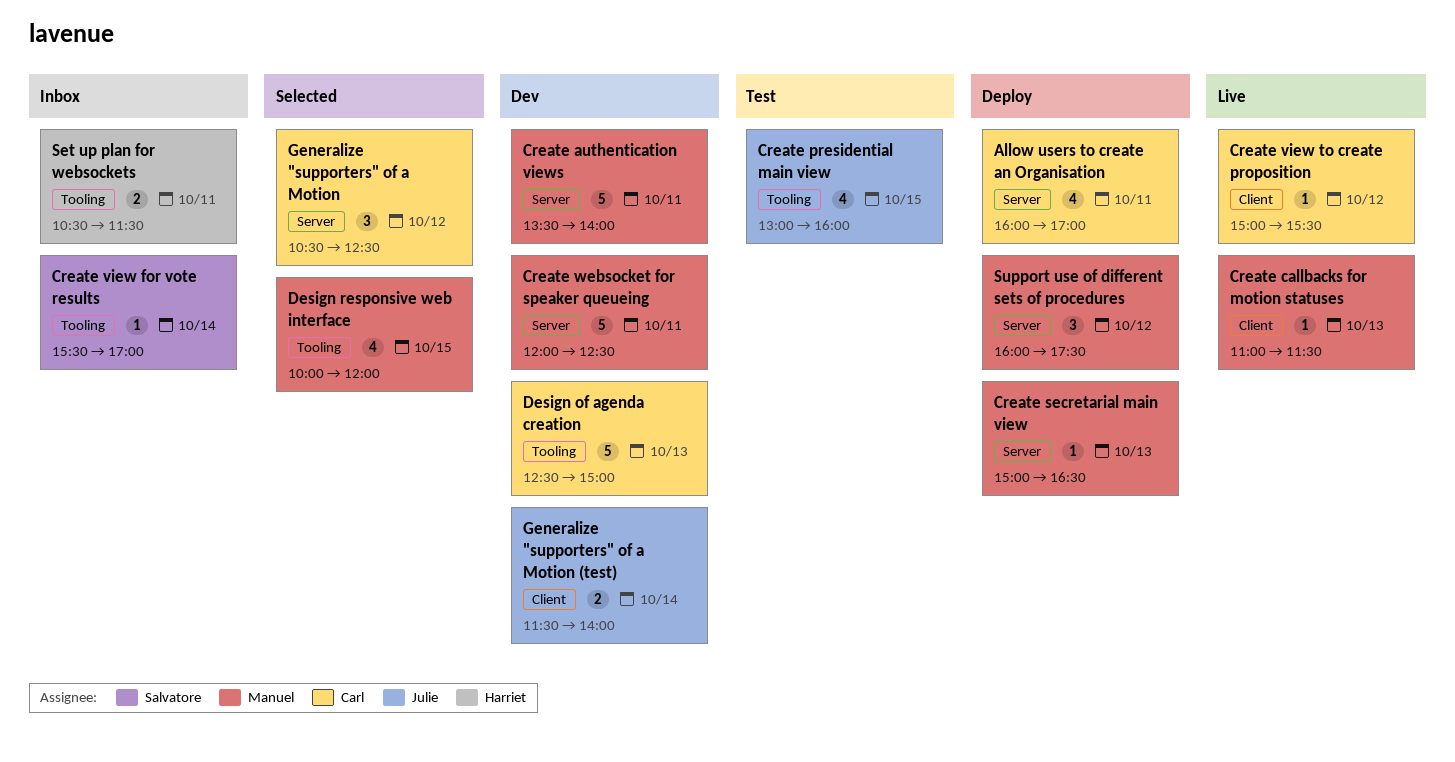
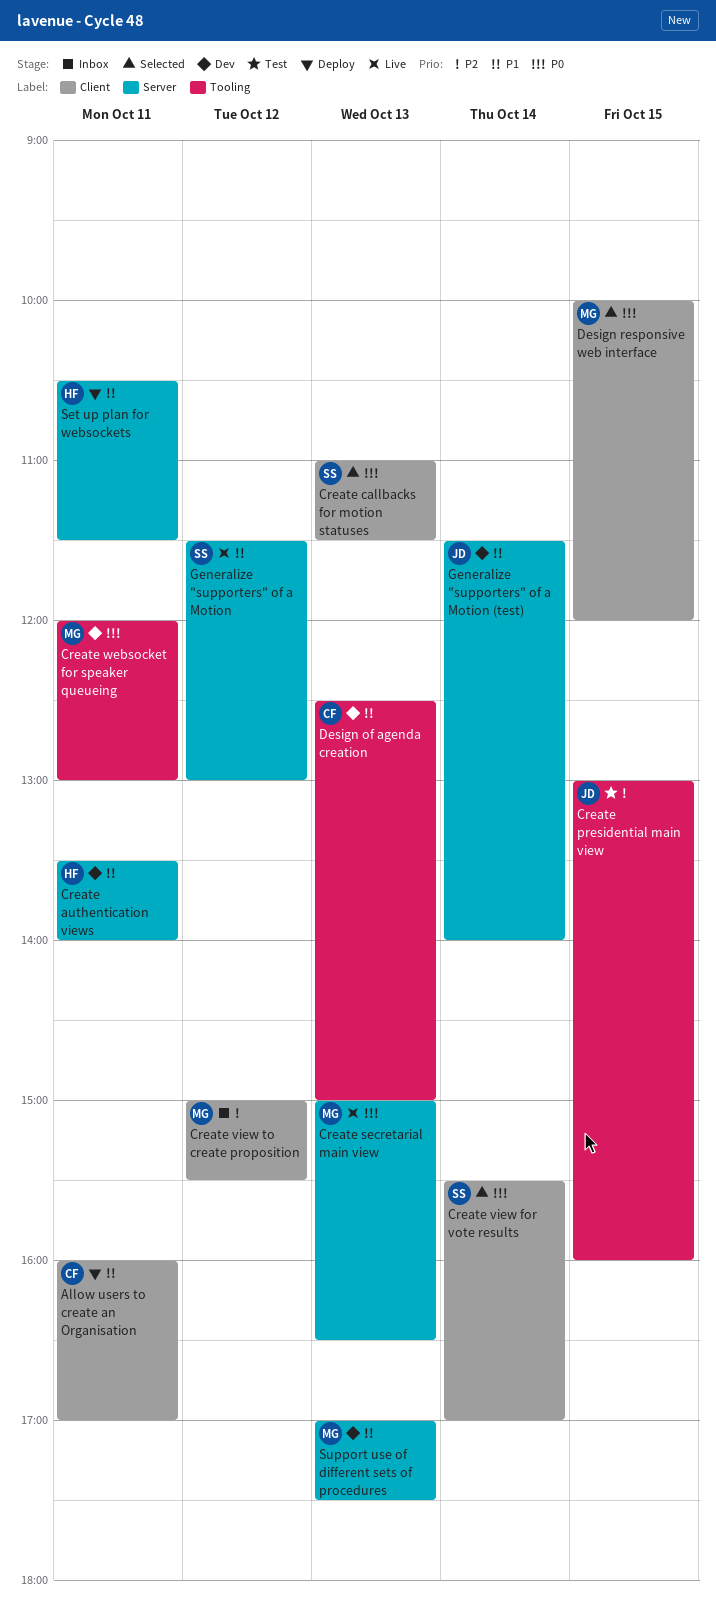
Allow users to create an Organisation, label: Server -> Client
Create authentication views, owner: Manuel -> Harriet
Create callbacks for motion statuses, status: Live -> Selected
Create callbacks for motion statuses, owner: Manuel -> Salvatore
Create secretarial main view, status: Deploy -> Live
Create view for vote results, status: Inbox -> Selected
Create view for vote results, label: Tooling -> Client
Create view to create proposition, status: Live -> Inbox
Create view to create proposition, owner: Carl -> Manuel
Create websocket for speaker queueing, label: Server -> Tooling
Create websocket for speaker queueing, ends: 12:30 -> 13:00
Design responsive web interface, label: Tooling -> Client
Generalize "supporters" of a Motion, status: Selected -> Live
Generalize "supporters" of a Motion, owner: Carl -> Salvatore
Generalize "supporters" of a Motion, begins: 10:30 -> 11:30
Generalize "supporters" of a Motion, ends: 12:30 -> 13:00
Generalize "supporters" of a Motion (test), label: Client -> Server
Set up plan for websockets, status: Inbox -> Deploy
Set up plan for websockets, label: Tooling -> Server
Support use of different sets of procedures, status: Deploy -> Dev
Support use of different sets of procedures, day: Oct 12 -> Oct 13
Support use of different sets of procedures, begins: 16:00 -> 17:00

